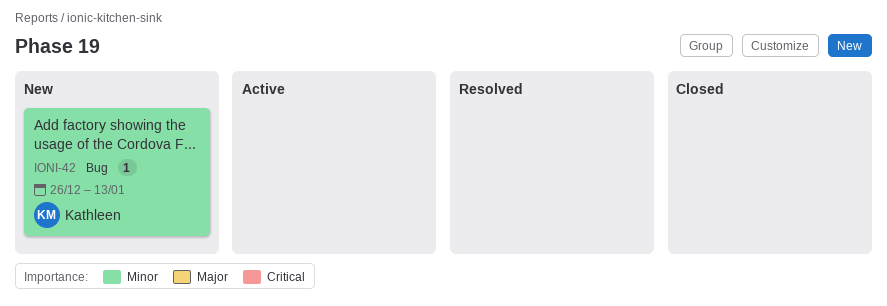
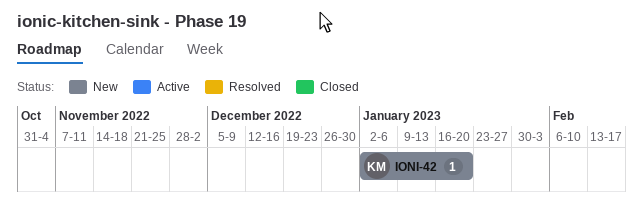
IONI-42, start: Dec 26 -> Jan 2
IONI-42, due: Jan 13 -> Jan 20

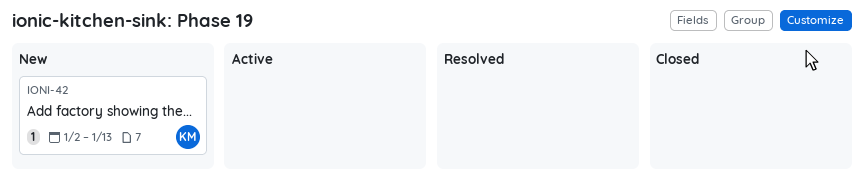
IONI-42, due: Jan 20 -> Jan 13

